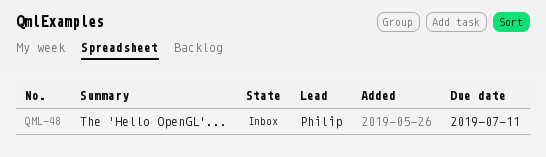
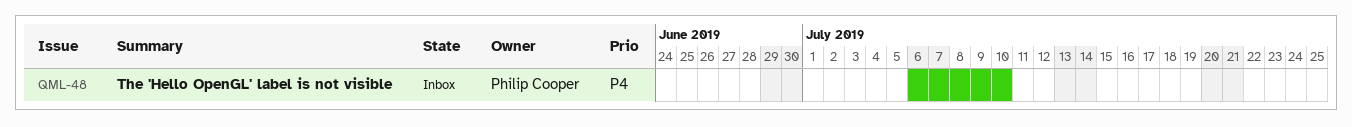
QML-48, due: Jul 11 -> Jul 10

